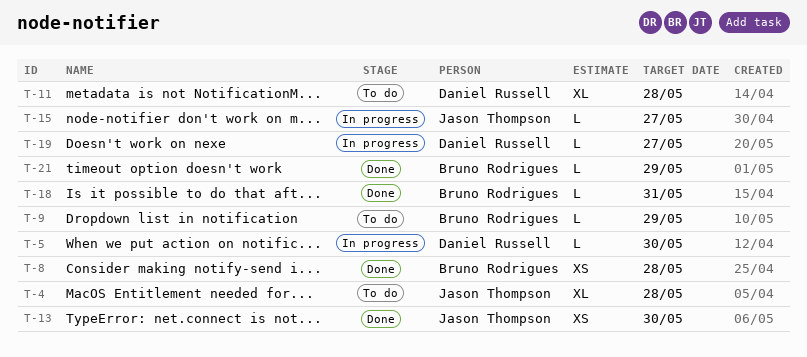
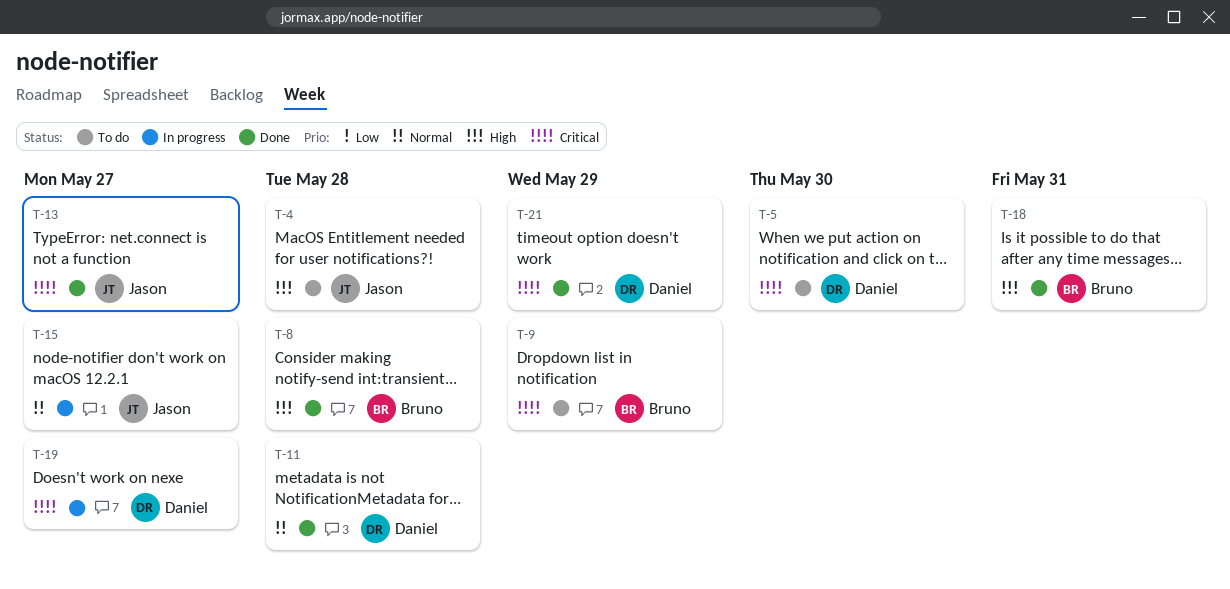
T-5, status: In progress -> To do
T-11, status: To do -> Done
T-13, due: May 30 -> May 27
T-21, owner: Bruno Rodrigues -> Daniel Russell

